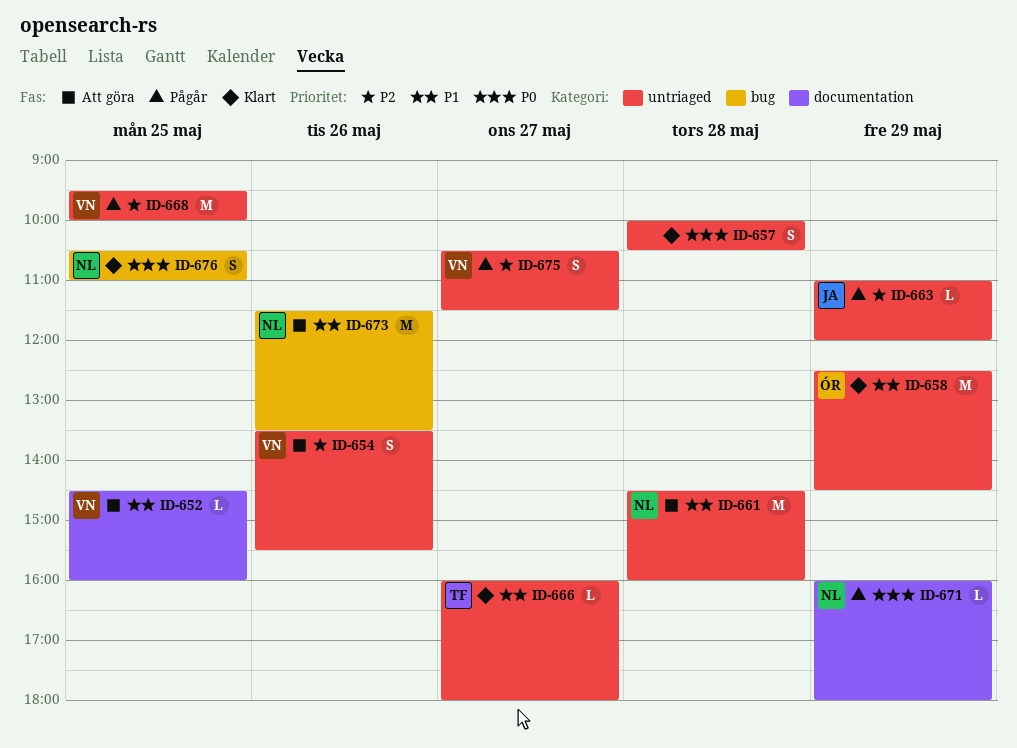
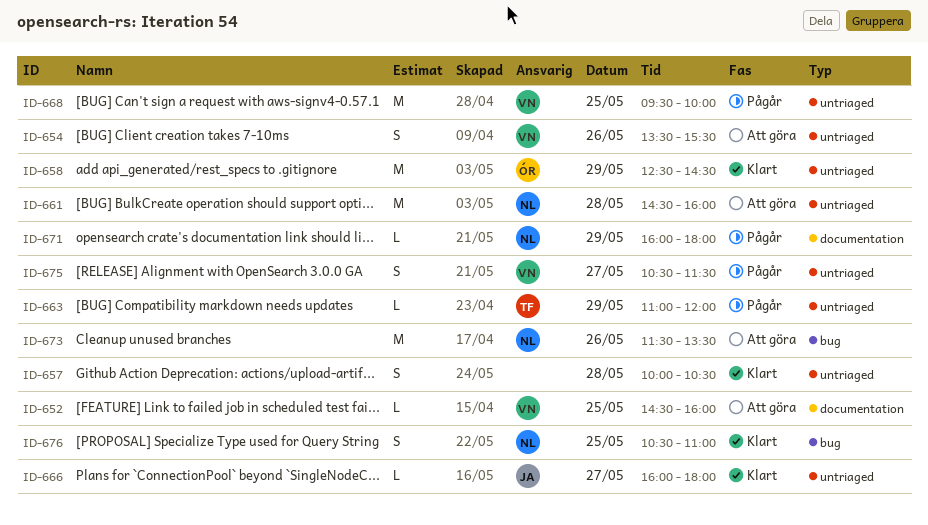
ID-663, owner: JA -> TF
ID-666, owner: TF -> JA

